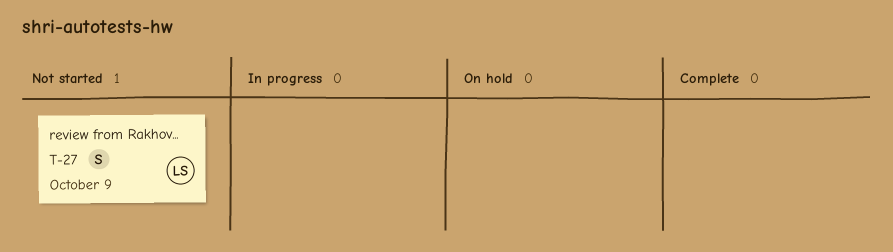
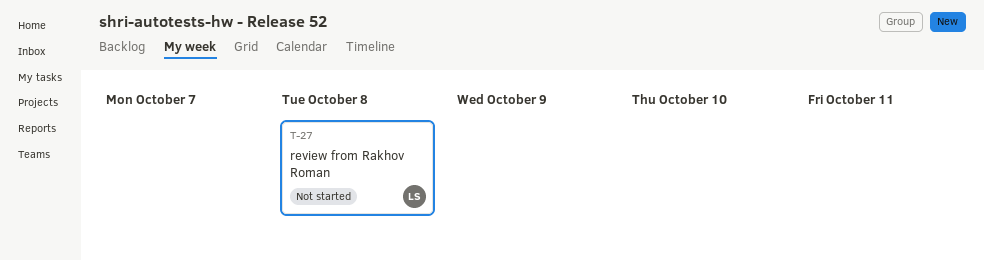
T-27, due: Oct 9 -> Oct 8

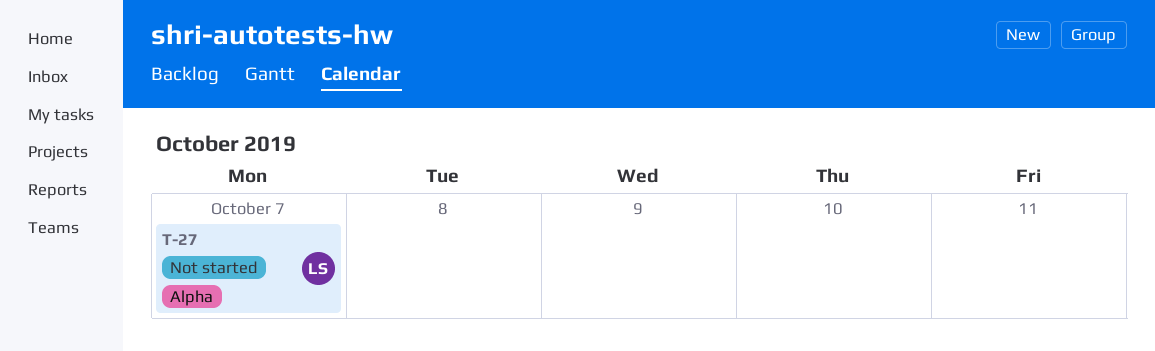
T-27, due: Oct 8 -> Oct 7

